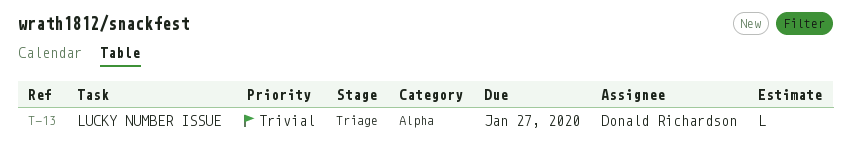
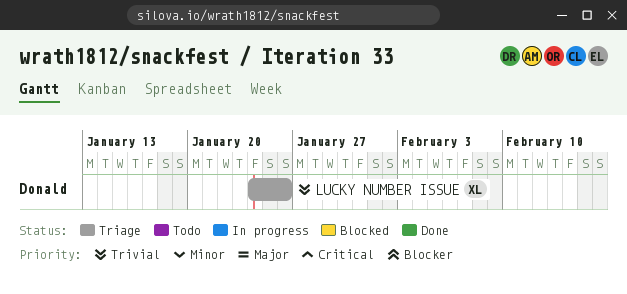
LUCKY NUMBER ISSUE, estimate: L -> XL
LUCKY NUMBER ISSUE, due: Jan 27 -> Jan 26

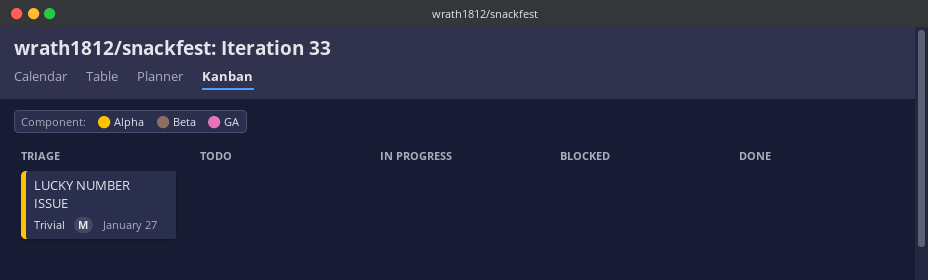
LUCKY NUMBER ISSUE, estimate: XL -> M
LUCKY NUMBER ISSUE, due: Jan 26 -> Jan 27

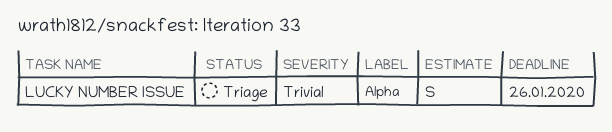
LUCKY NUMBER ISSUE, estimate: M -> S
LUCKY NUMBER ISSUE, due: Jan 27 -> Jan 26

